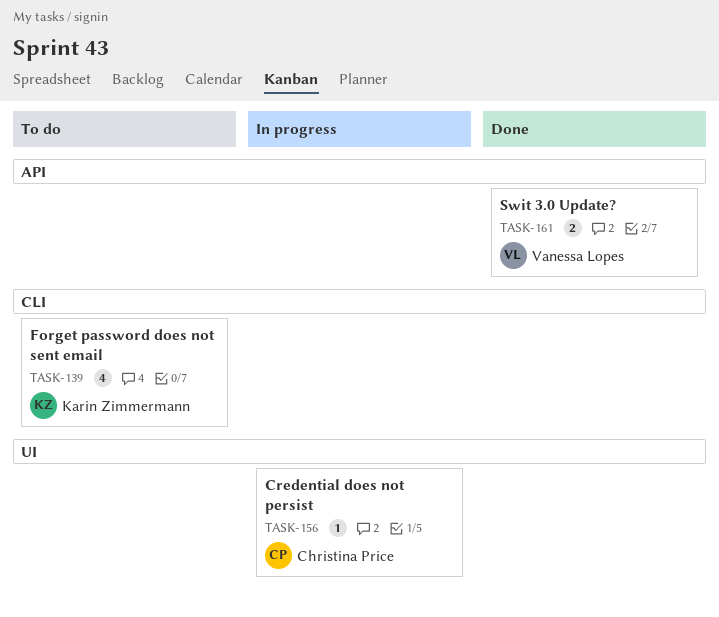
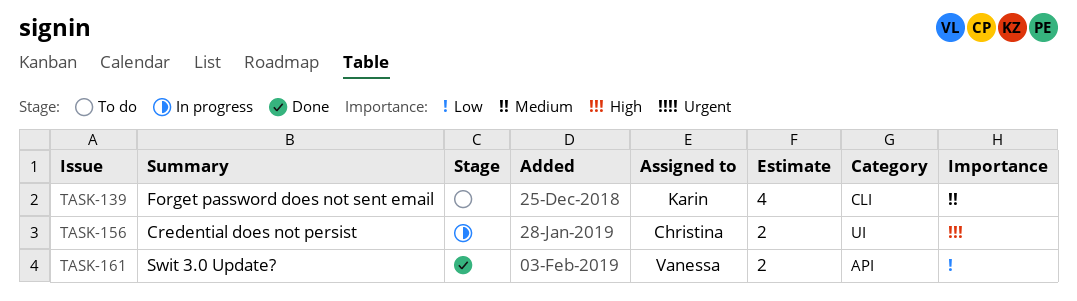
TASK-156, estimate: 1 -> 2

